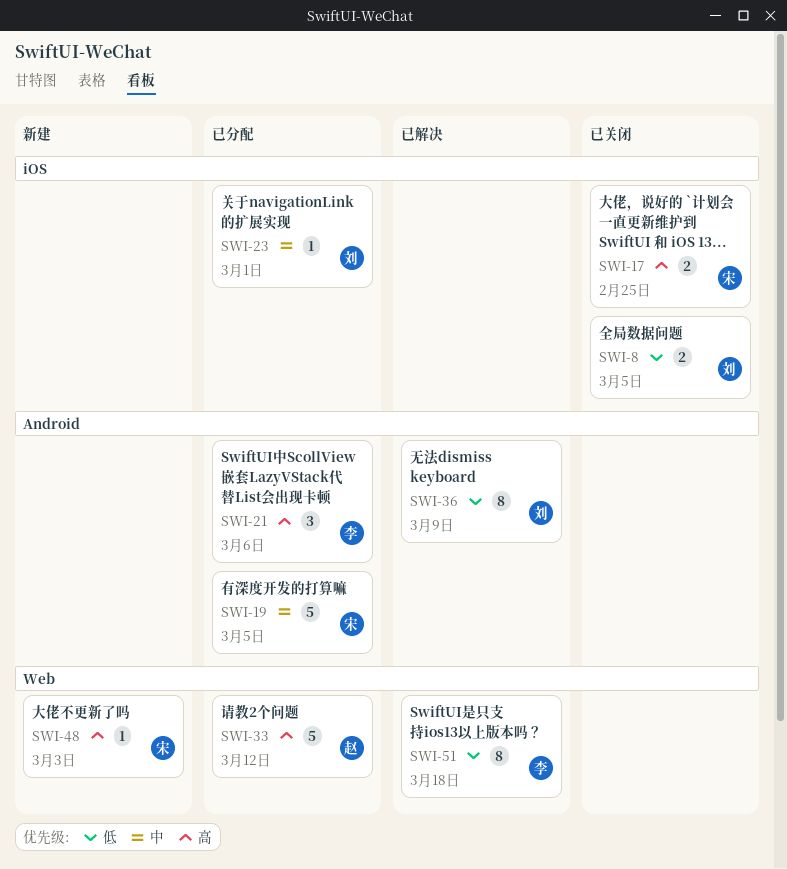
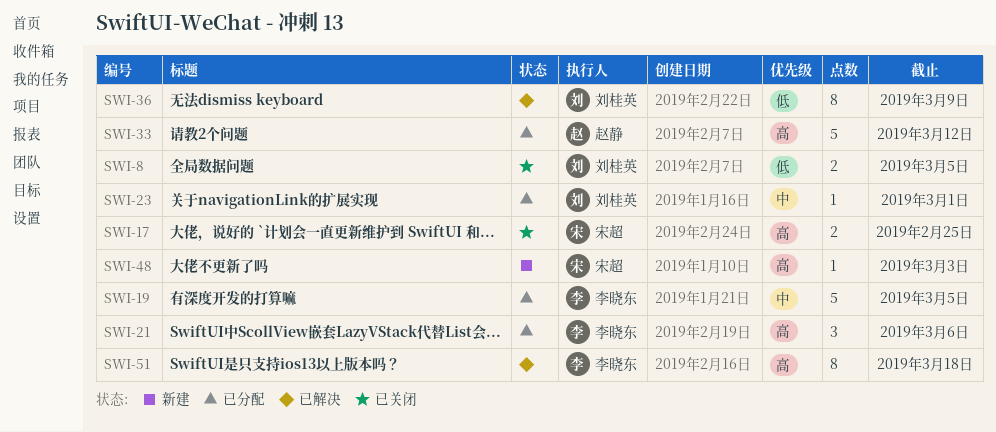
SWI-19, owner: 宋超 -> 李晓东
SWI-51, priority: 低 -> 高

